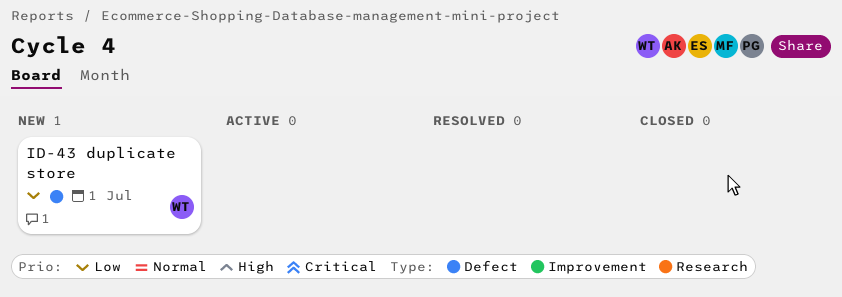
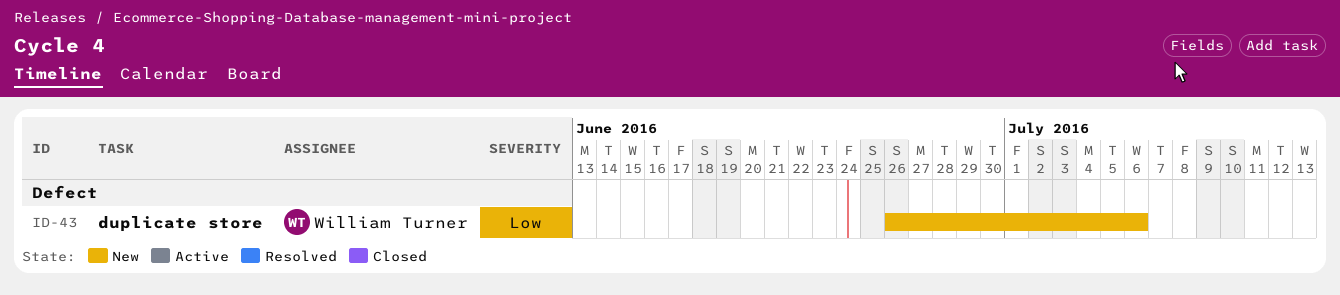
ID-43, due: Jul 1 -> Jul 6

